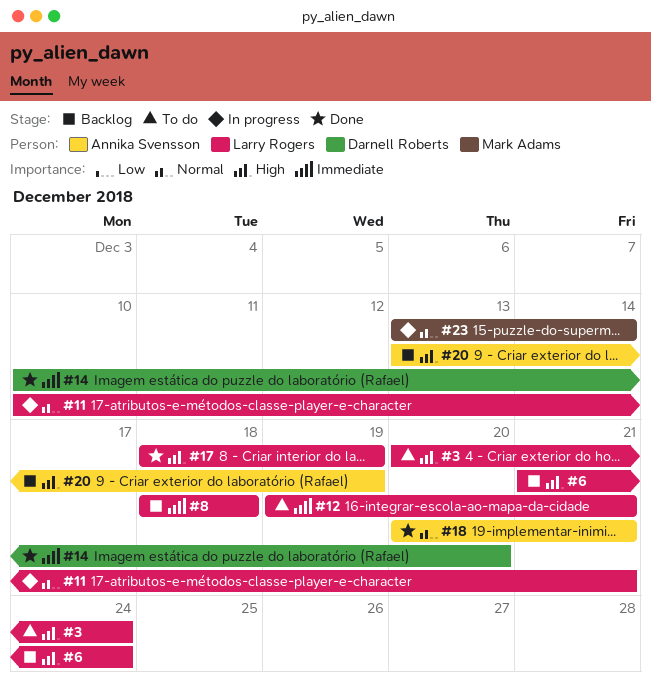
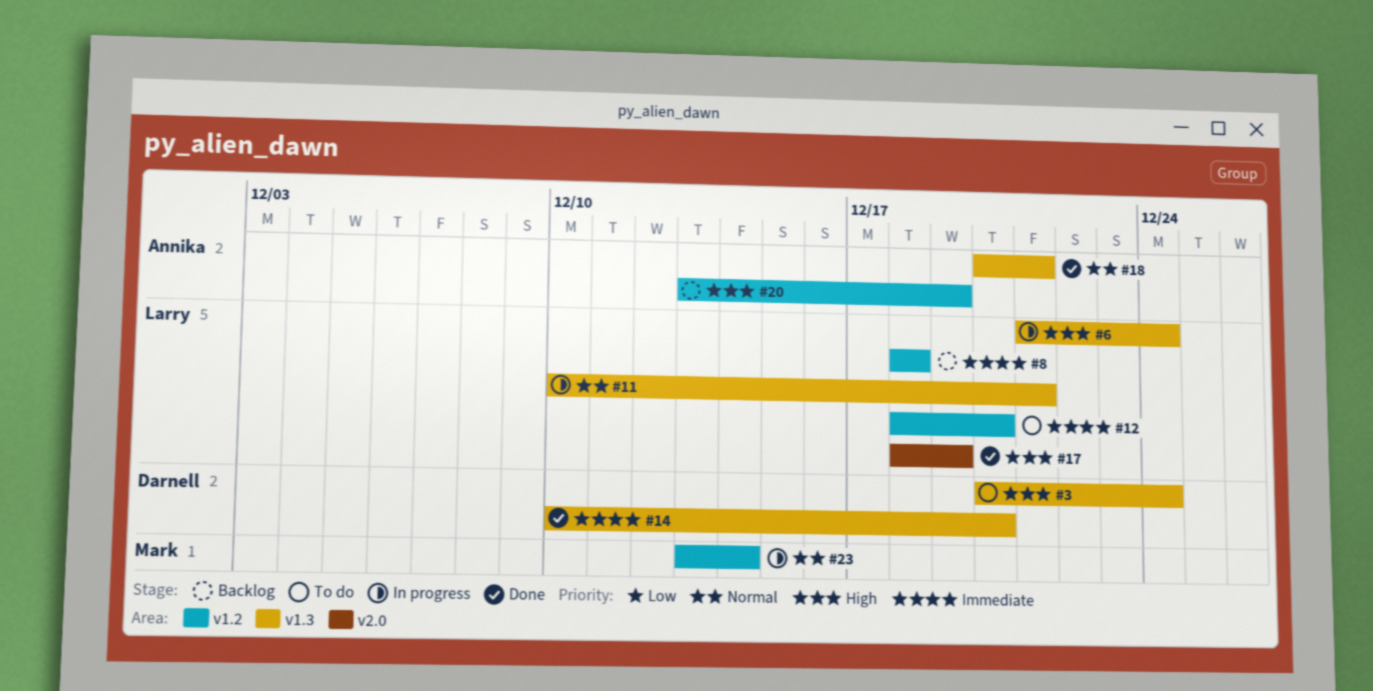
#3, owner: Larry Rogers -> Darnell Roberts
#6, status: Backlog -> In progress
#12, start: Dec 19 -> Dec 18
#12, due: Dec 21 -> Dec 20

